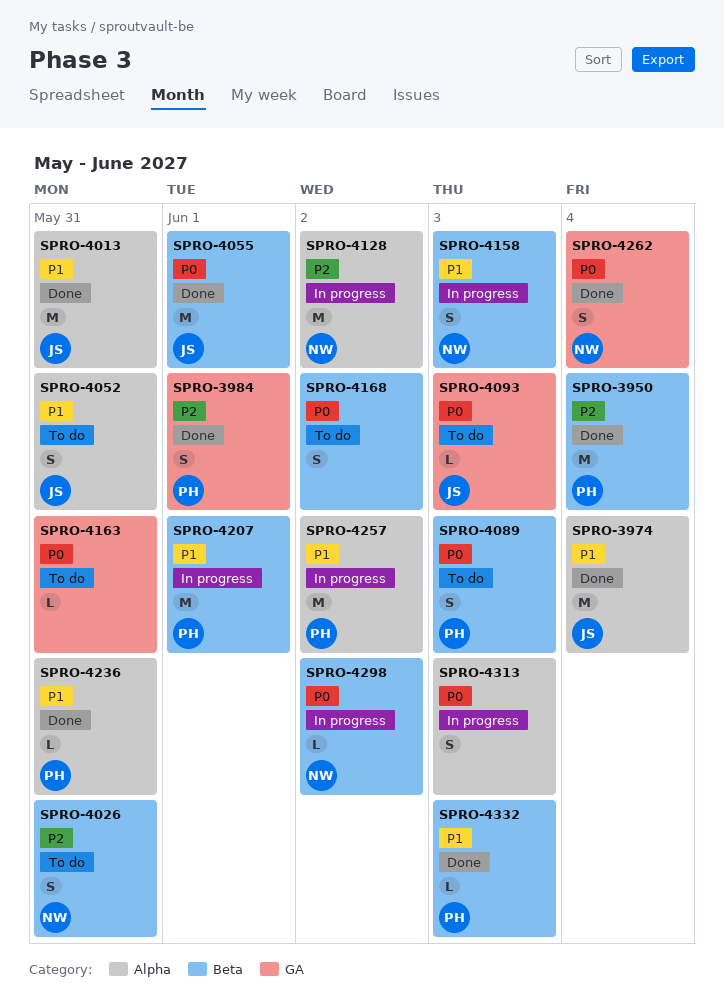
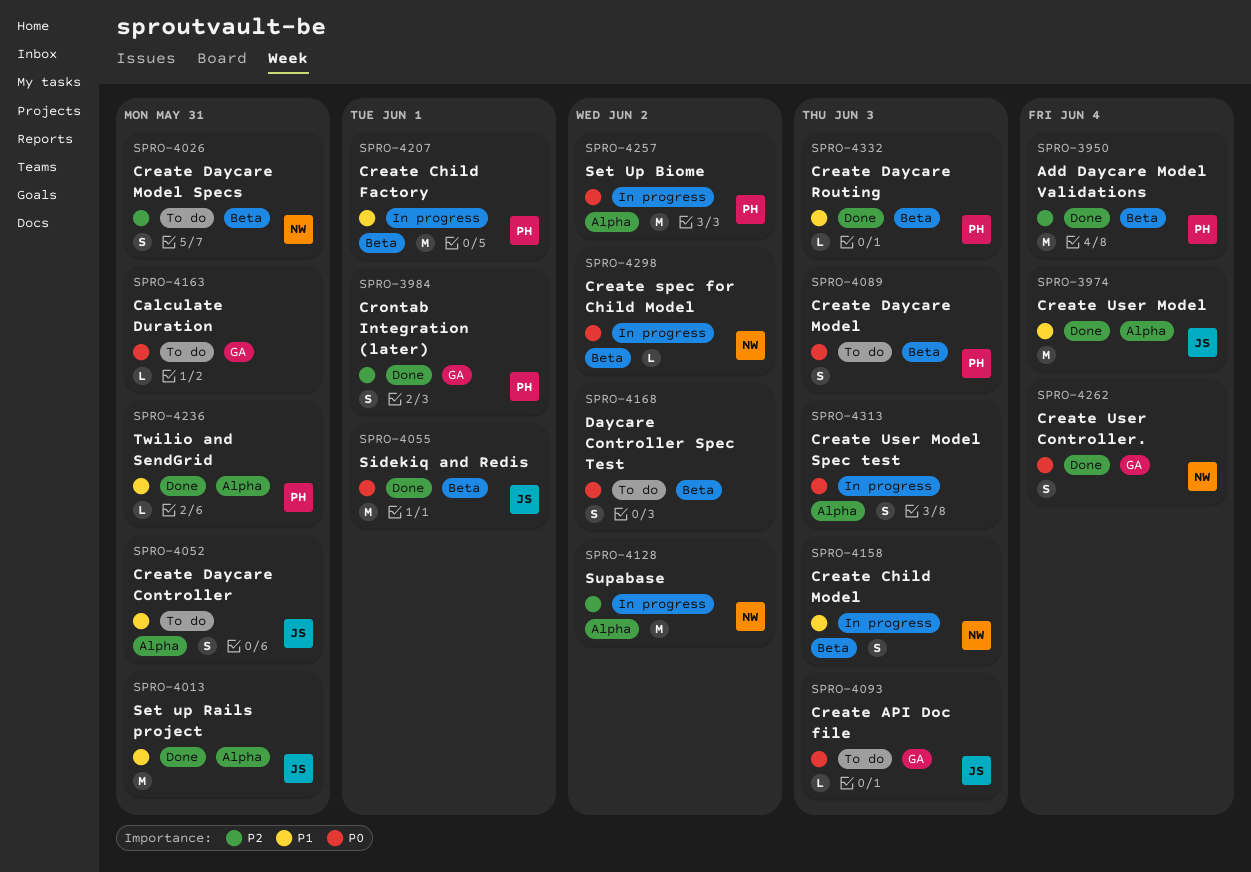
SPRO-4257, priority: P1 -> P0

